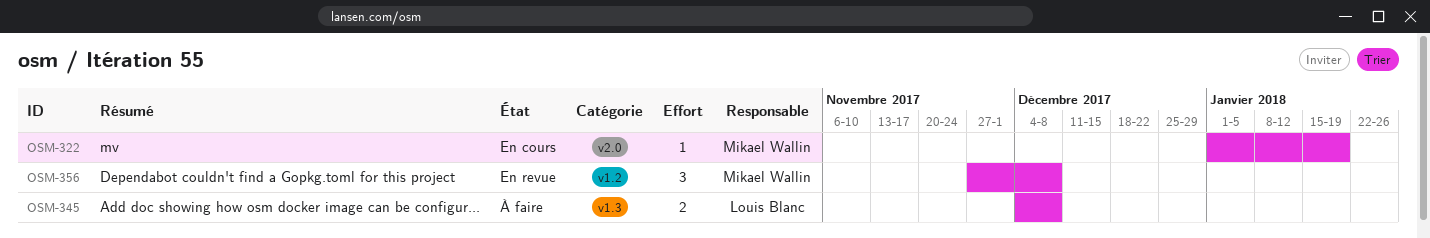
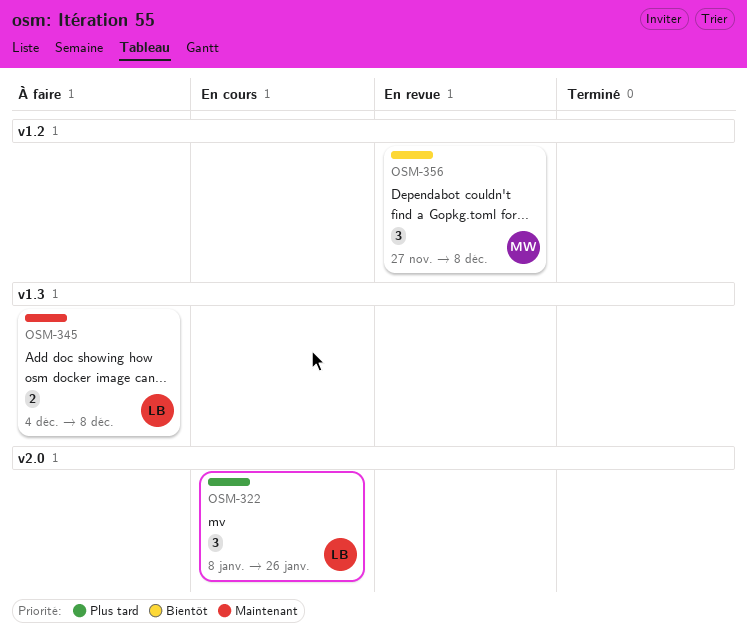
OSM-322, owner: Mikael Wallin -> Louis Blanc
OSM-322, estimate: 1 -> 3
OSM-322, start: Jan 1 -> Jan 8
OSM-322, due: Jan 19 -> Jan 26

